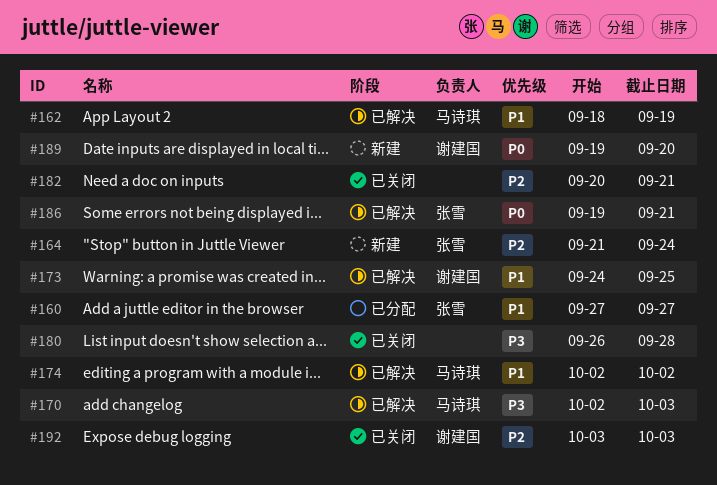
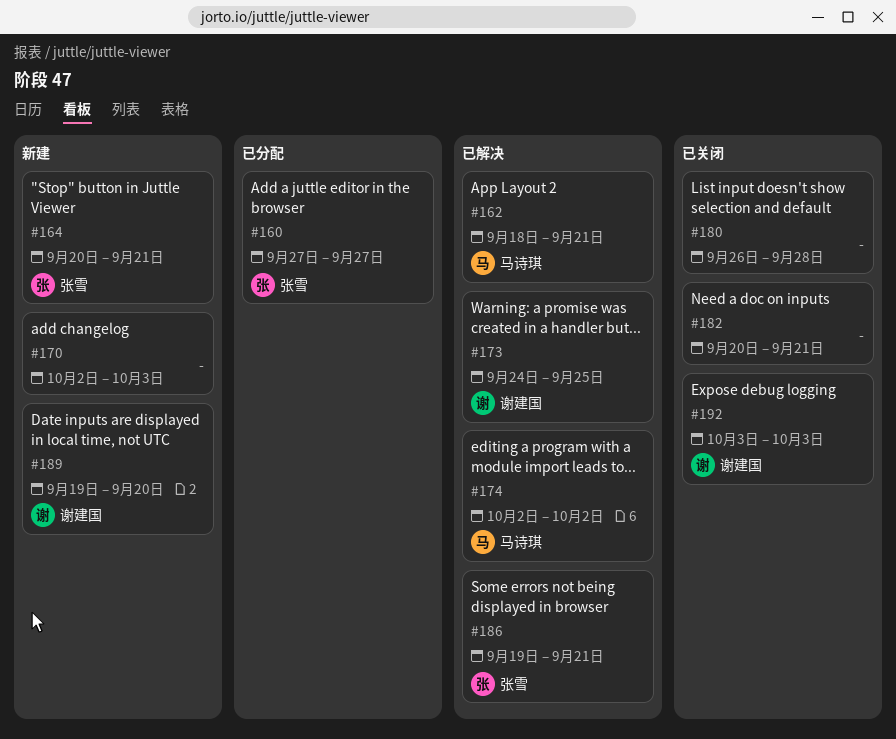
#162, due: Sep 19 -> Sep 21
#164, start: Sep 21 -> Sep 20
#164, due: Sep 24 -> Sep 21
#170, status: 已解决 -> 新建
#170, owner: 马诗琪 -> none

